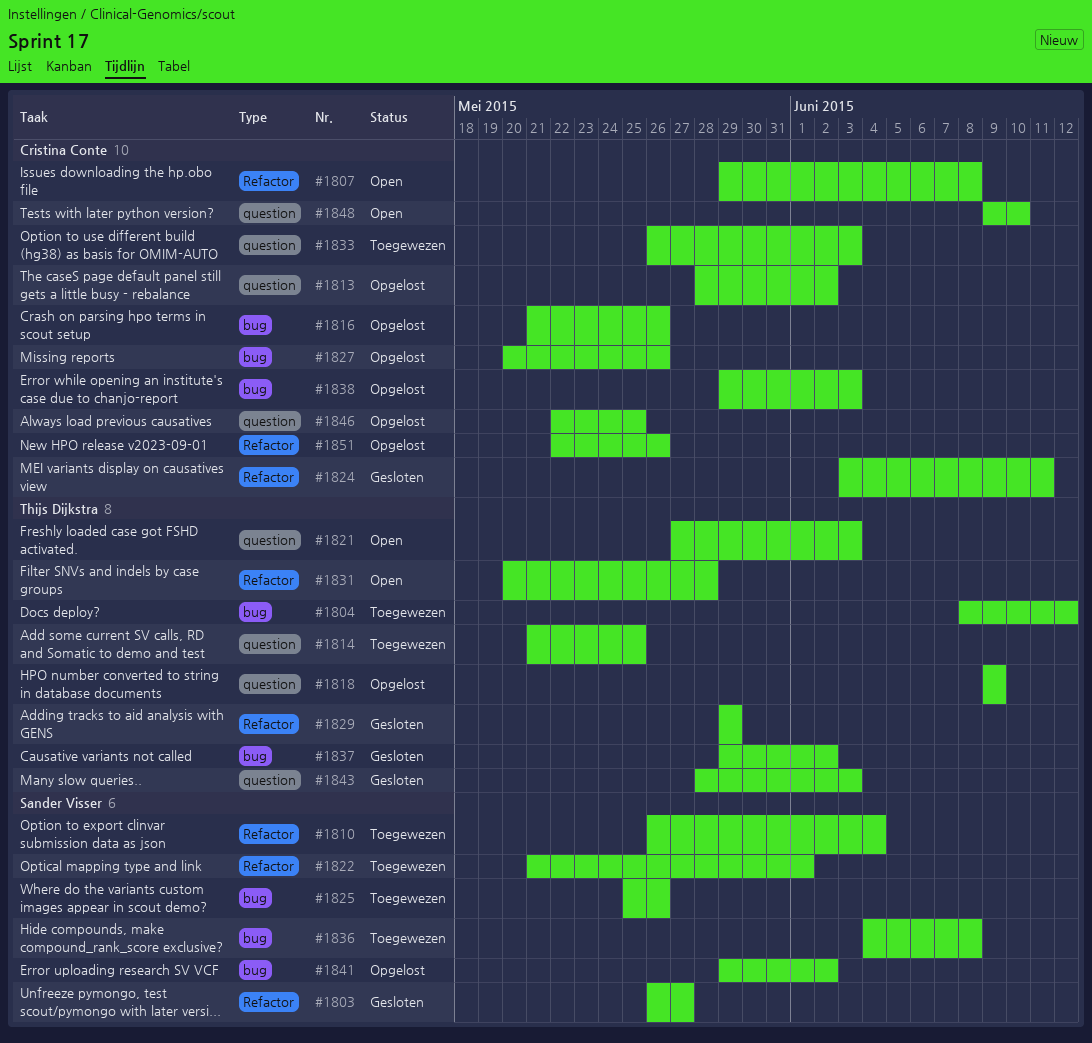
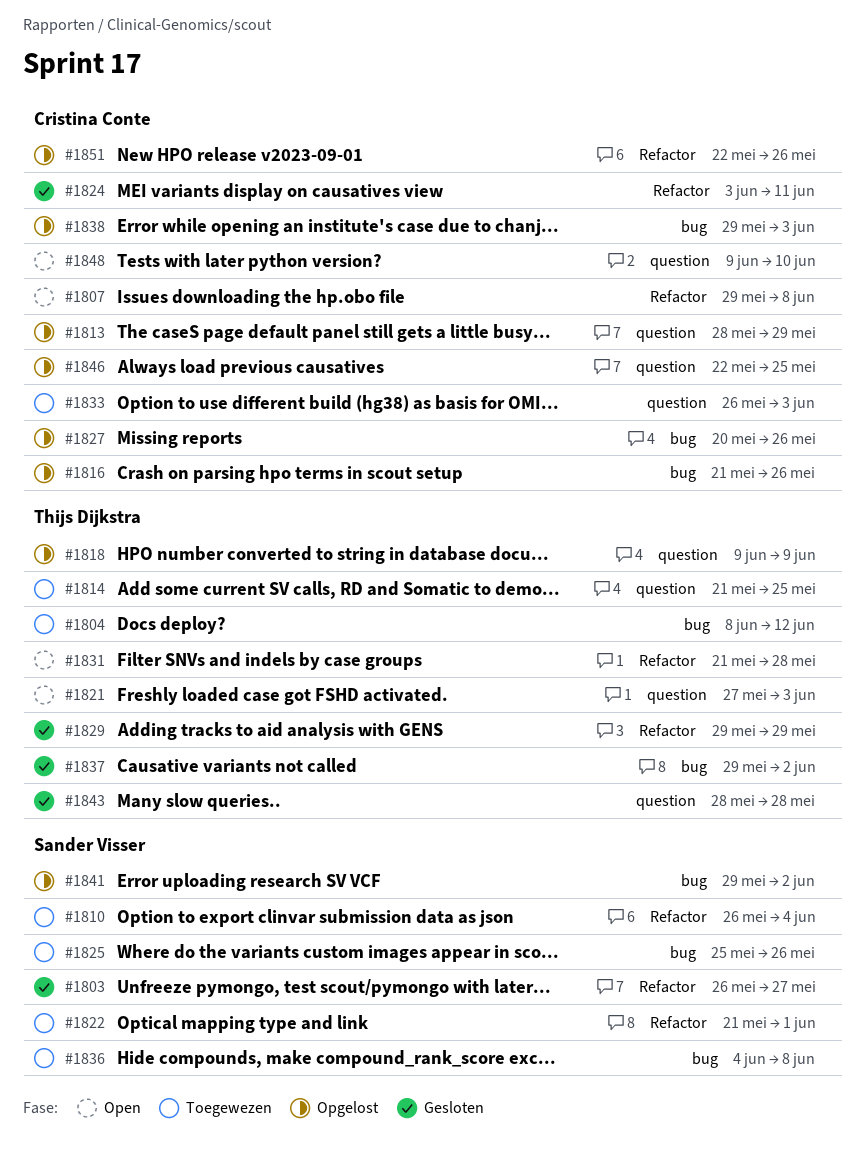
#1813, due: Jun 2 -> May 29
#1831, start: May 20 -> May 21
#1843, due: Jun 3 -> May 28

